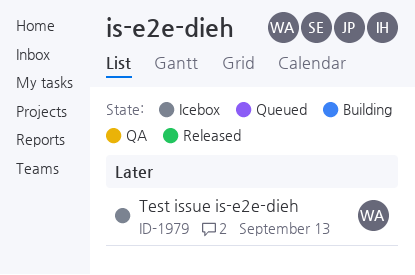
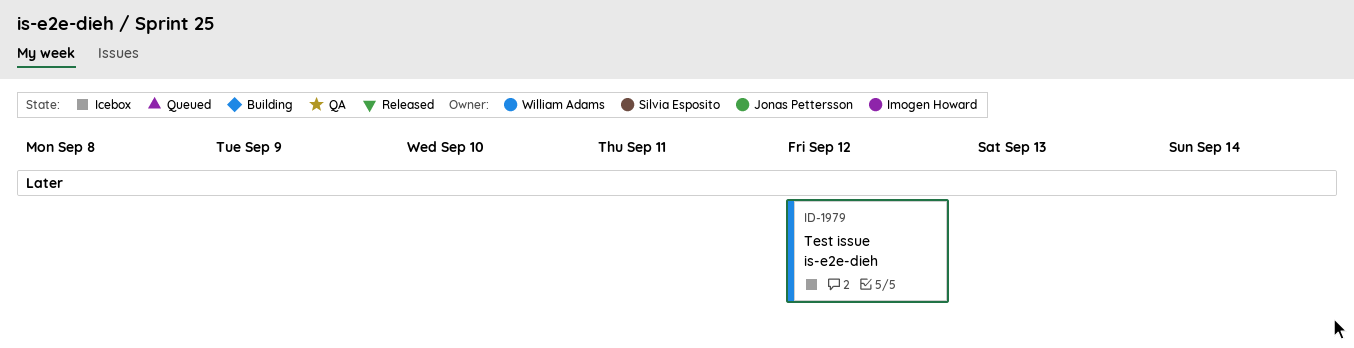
ID-1979, due: Sep 13 -> Sep 12

